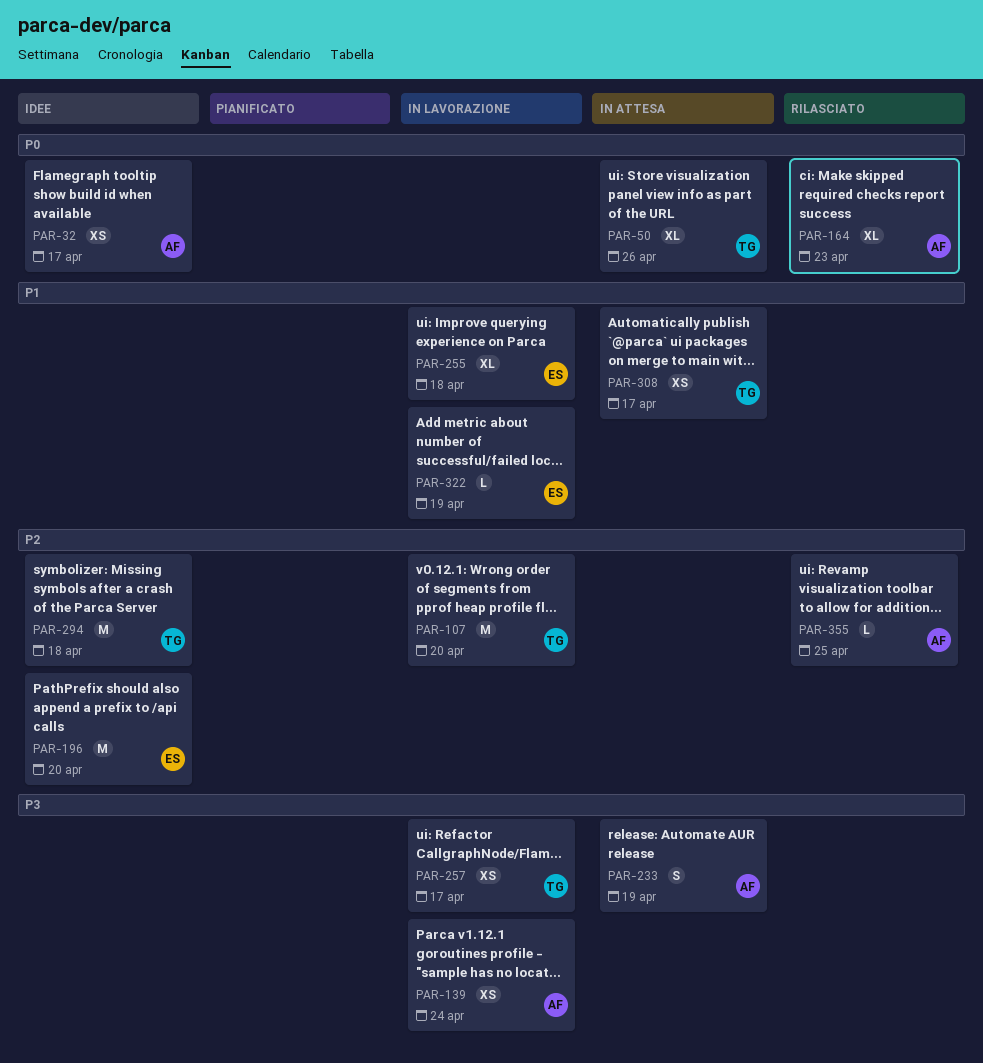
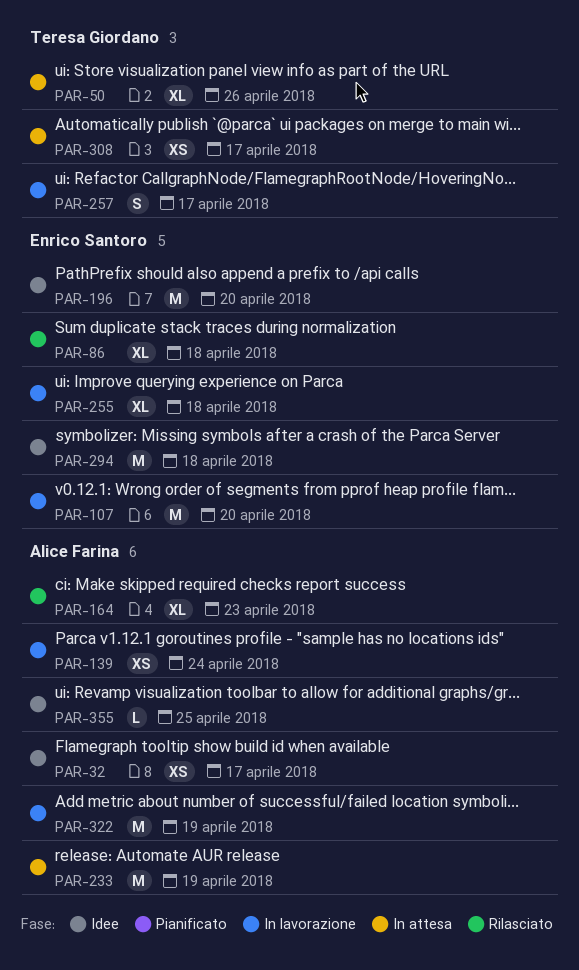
PAR-86: none -> present
PAR-107, owner: Teresa Giordano -> Enrico Santoro
PAR-233, estimate: S -> M
PAR-257, estimate: XS -> S
PAR-294, owner: Teresa Giordano -> Enrico Santoro
PAR-322, owner: Enrico Santoro -> Alice Farina
PAR-322, estimate: L -> M
PAR-355, status: Rilasciato -> Idee

